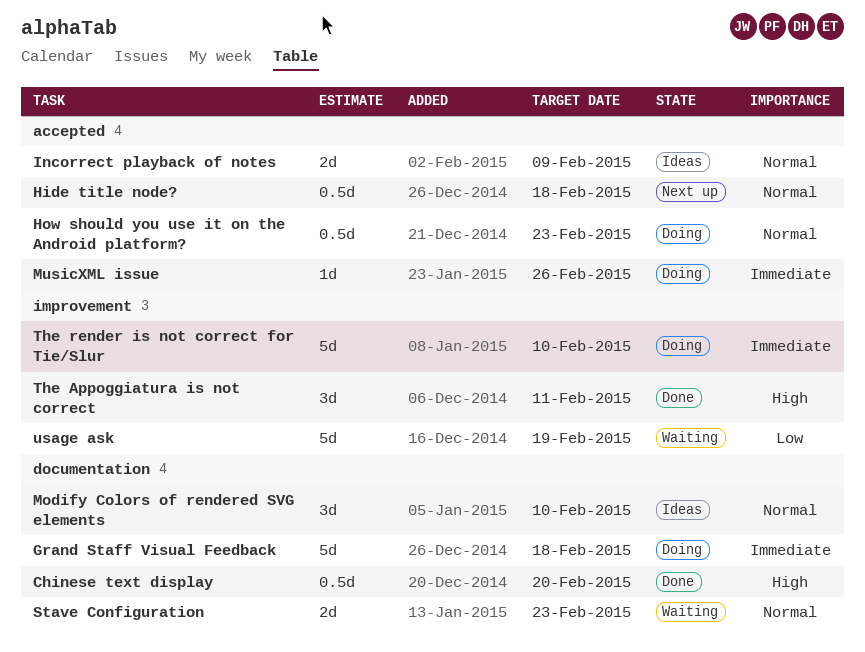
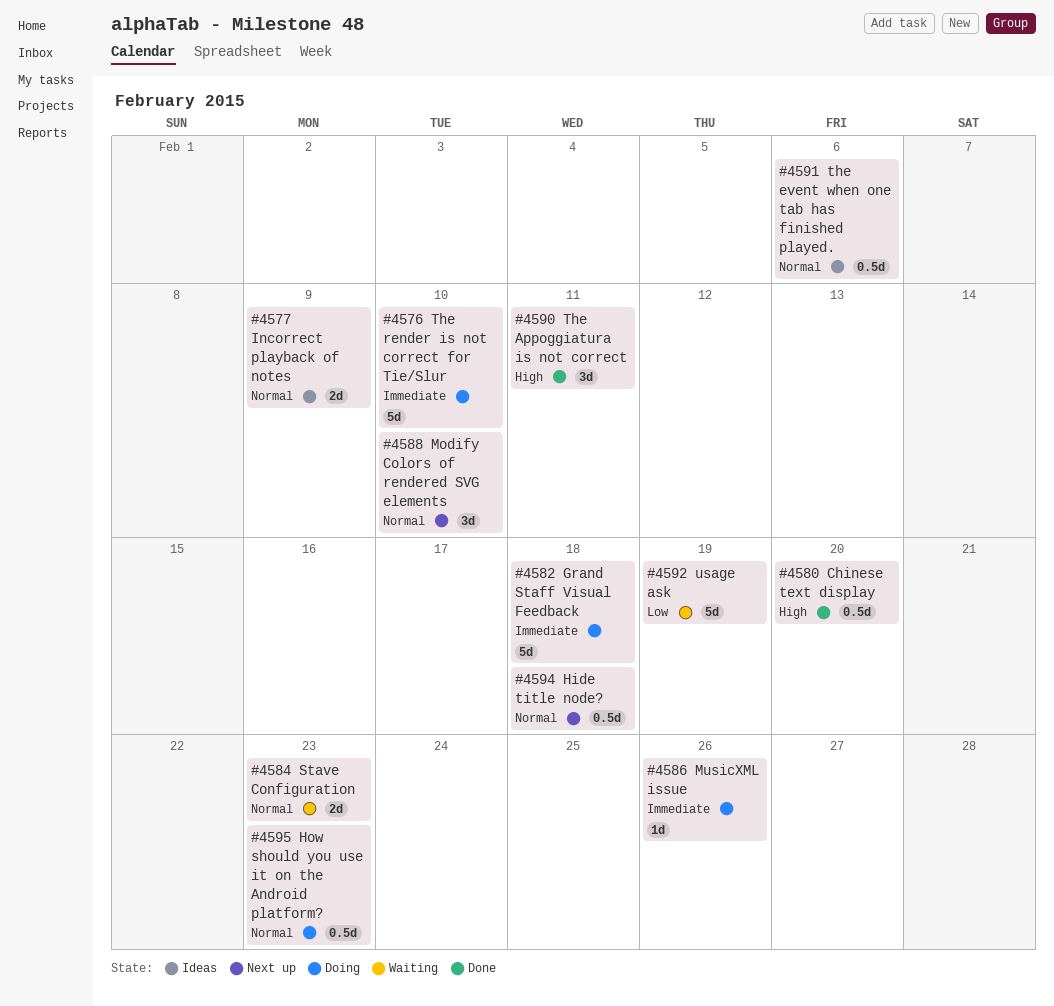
Modify Colors of rendered SVG elements, status: Ideas -> Next up
the event when one tab has finished played.: none -> present

